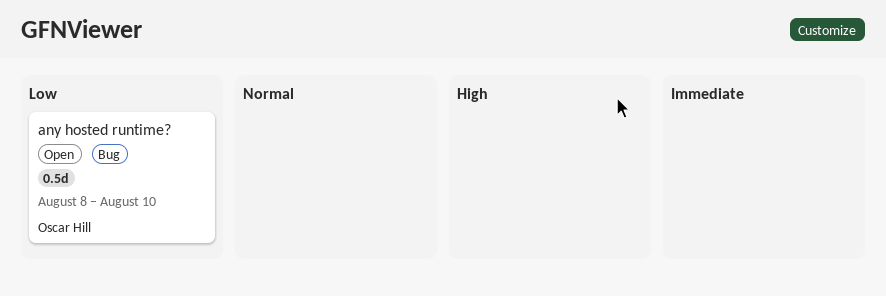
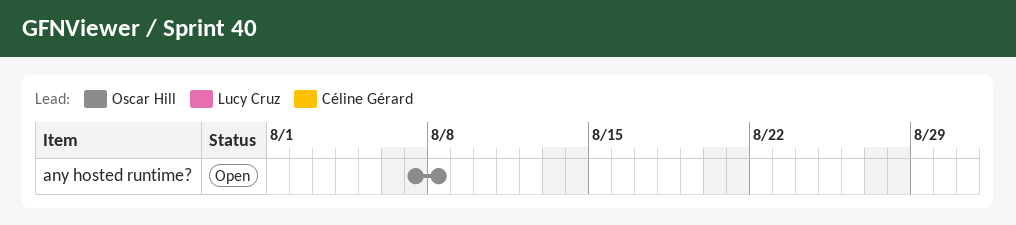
any hosted runtime?, start: Aug 8 -> Aug 7
any hosted runtime?, due: Aug 10 -> Aug 8

